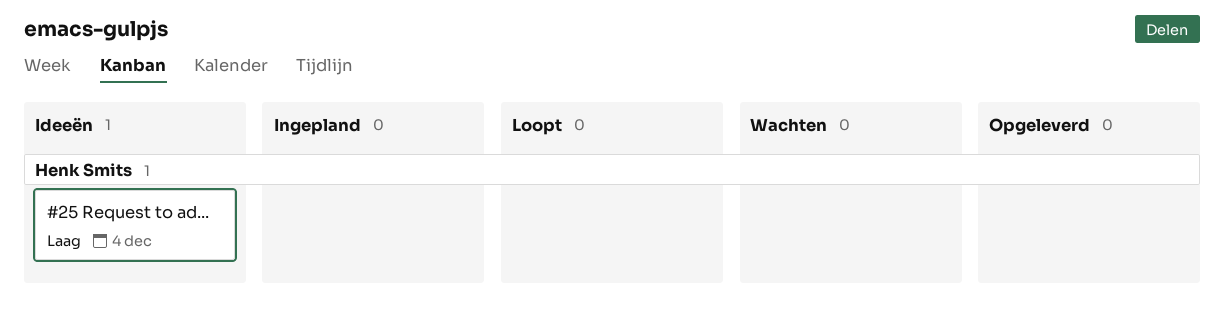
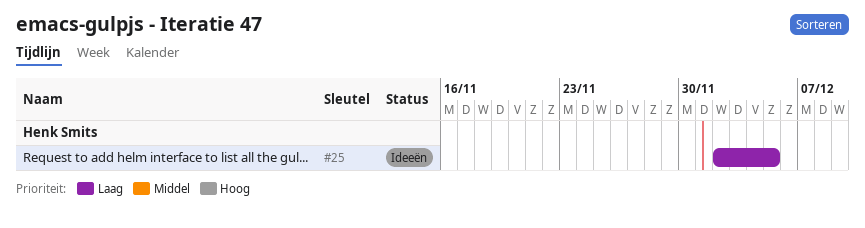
#25, due: Dec 4 -> Dec 5

